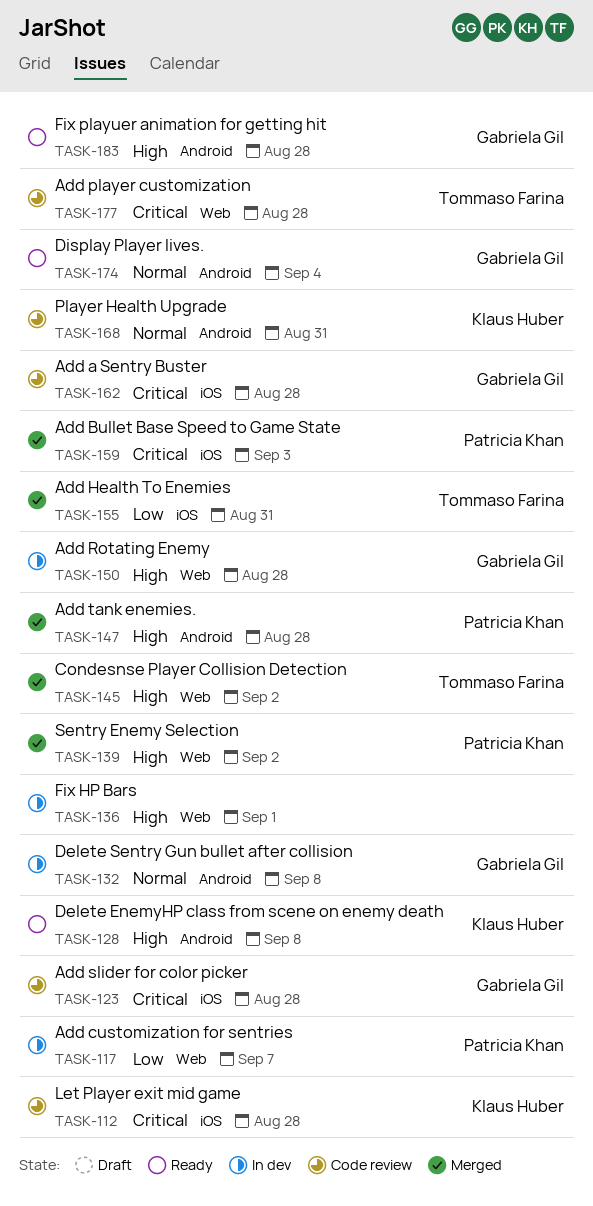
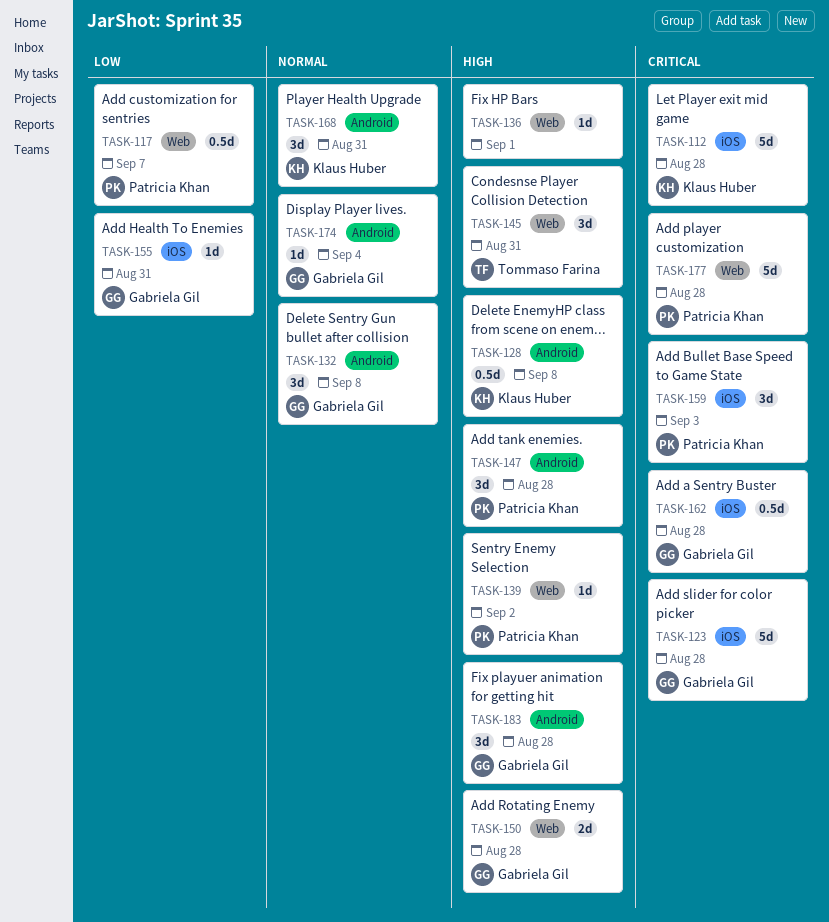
TASK-145, due: Sep 2 -> Aug 31
TASK-155, owner: Tommaso Farina -> Gabriela Gil
TASK-177, owner: Tommaso Farina -> Patricia Khan

